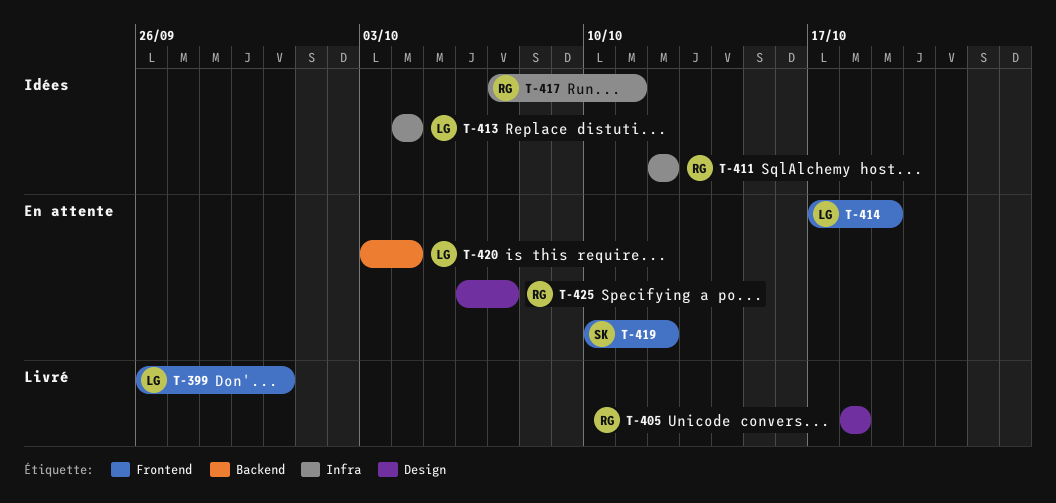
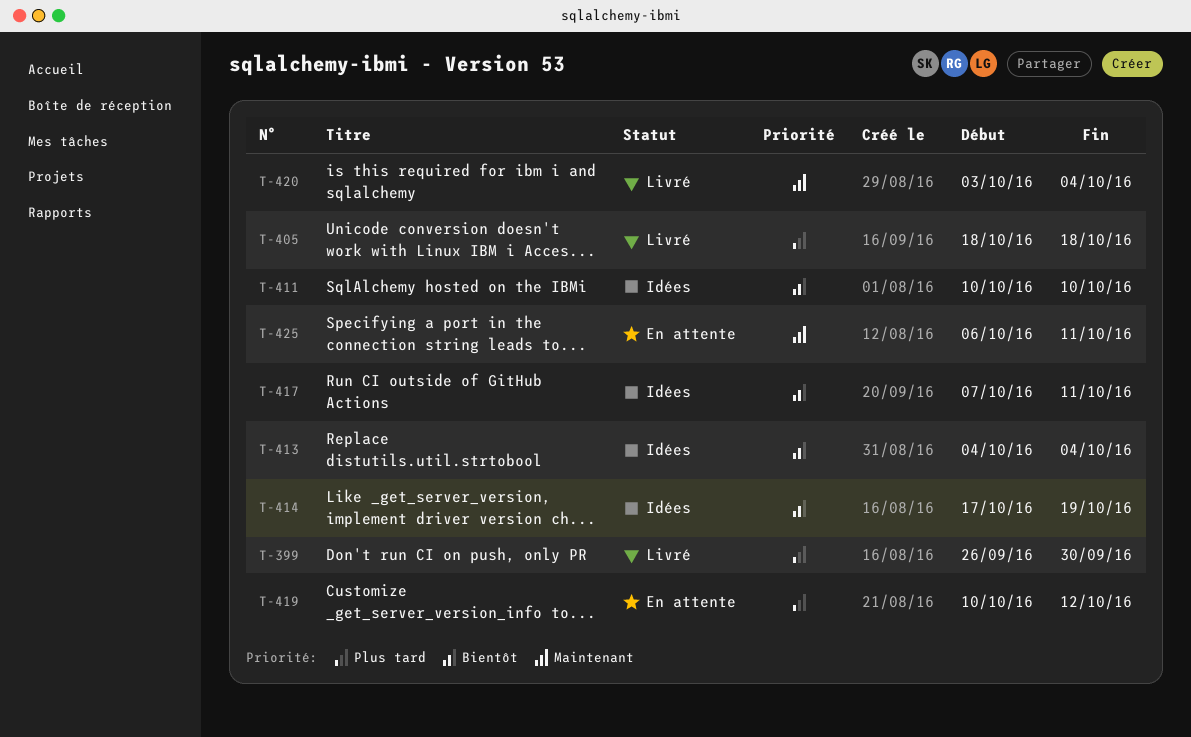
T-411, start: Oct 12 -> Oct 10
T-411, due: Oct 12 -> Oct 10
T-414, status: En attente -> Idées
T-420, status: En attente -> Livré
T-425, due: Oct 7 -> Oct 11

